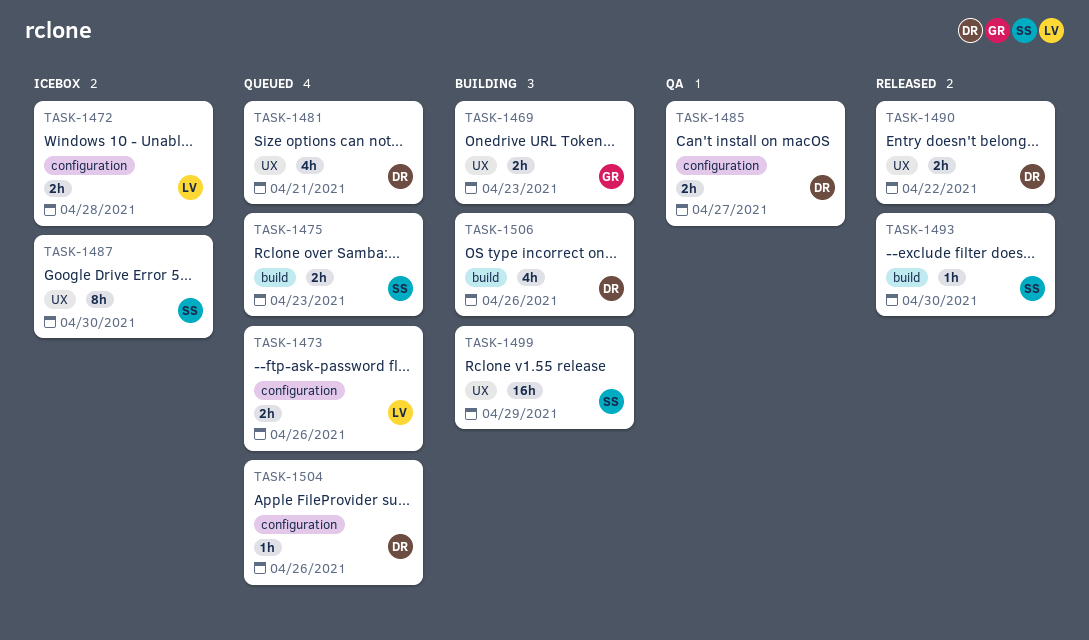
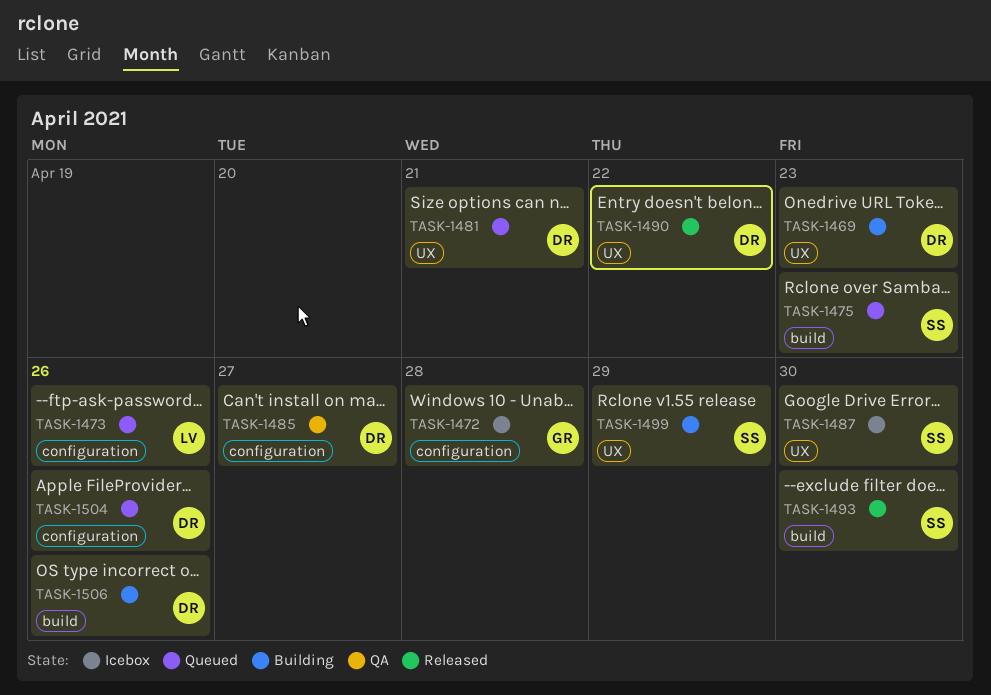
TASK-1469, owner: GR -> DR
TASK-1472, owner: LV -> GR

